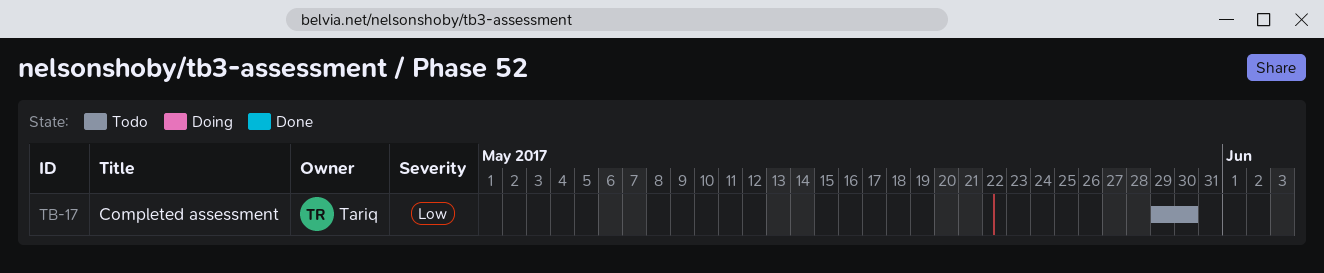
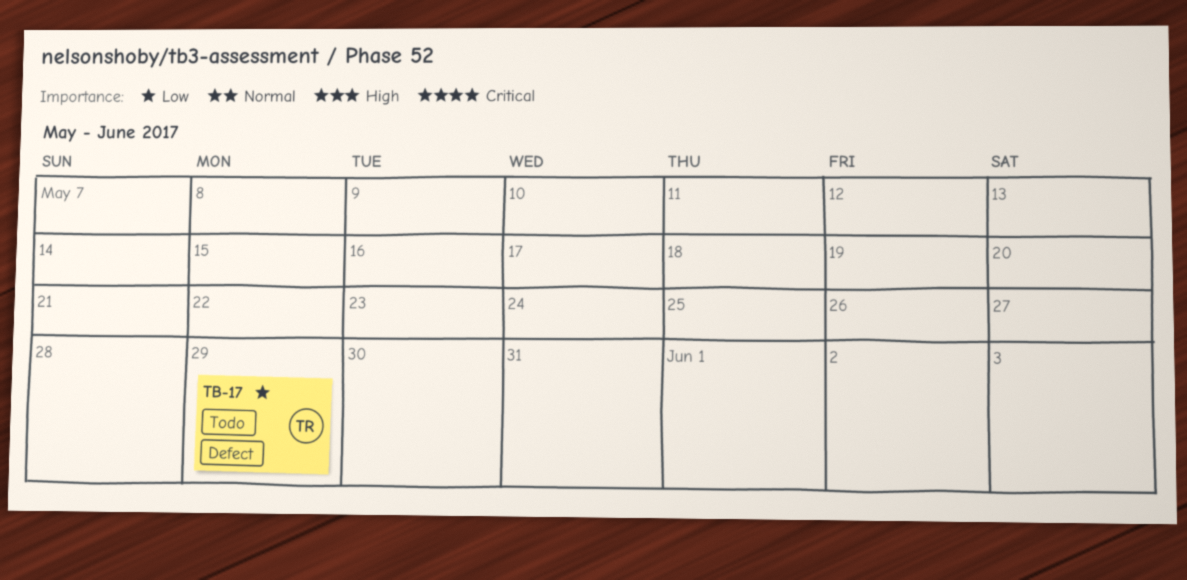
TB-17, due: May 30 -> May 29

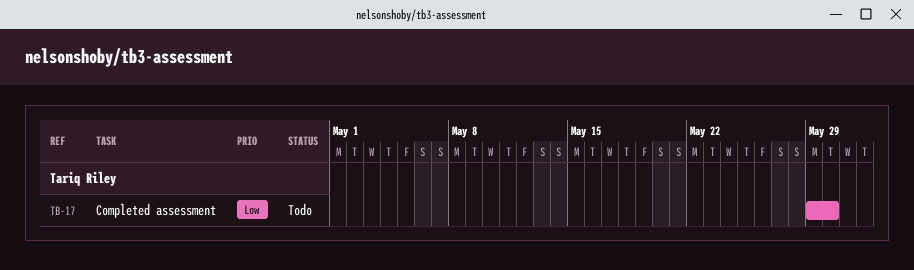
TB-17, due: May 29 -> May 30

